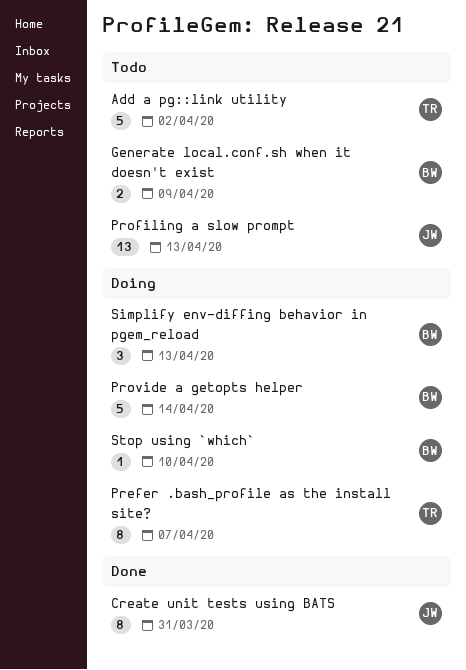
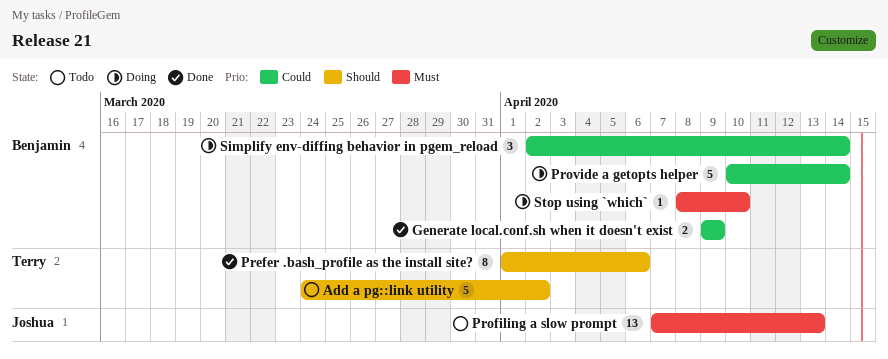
Create unit tests using BATS: present -> none
Generate local.conf.sh when it doesn't exist, status: Todo -> Done
Prefer .bash_profile as the install site?, status: Doing -> Done
Prefer .bash_profile as the install site?, due: Apr 7 -> Apr 6
Simplify env-diffing behavior in pgem_reload, due: Apr 13 -> Apr 14

